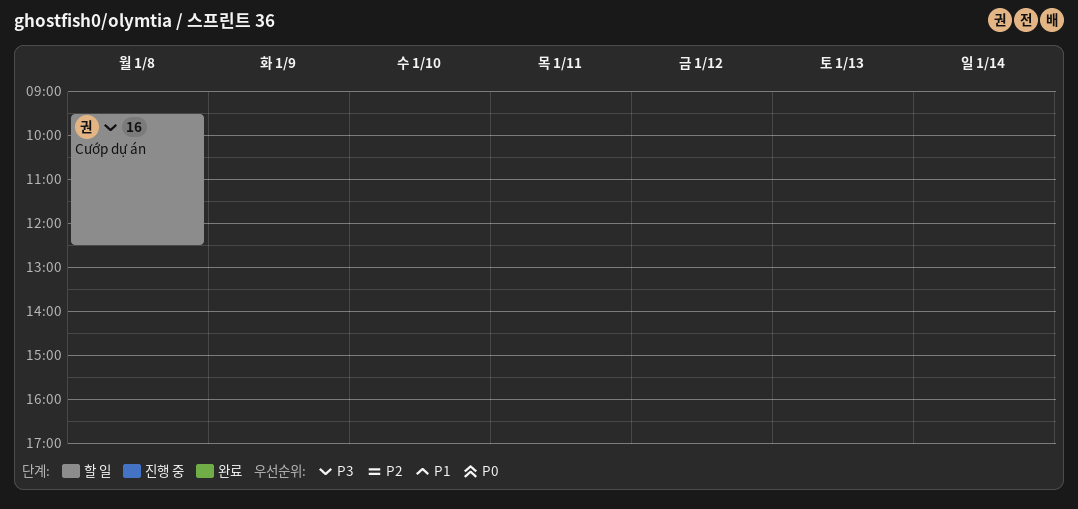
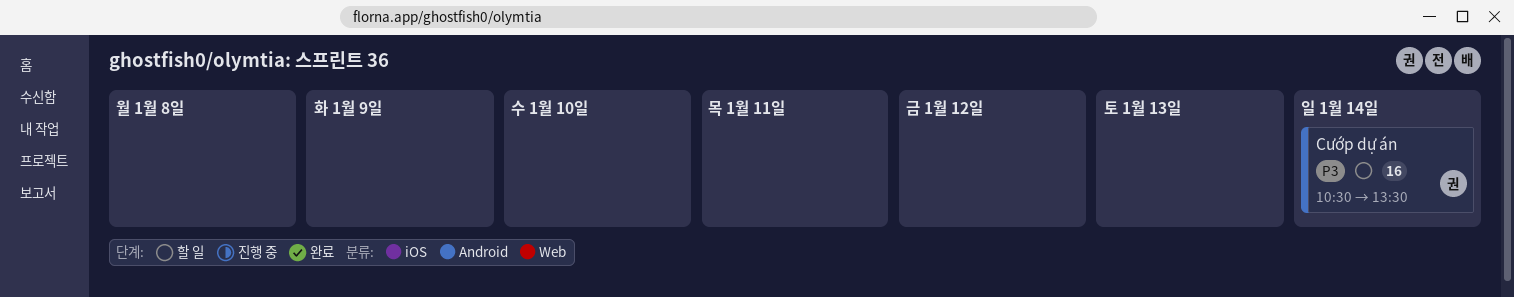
Cướp dự án, day: Jan 8 -> Jan 14
Cướp dự án, begins: 09:30 -> 10:30
Cướp dự án, ends: 12:30 -> 13:30

